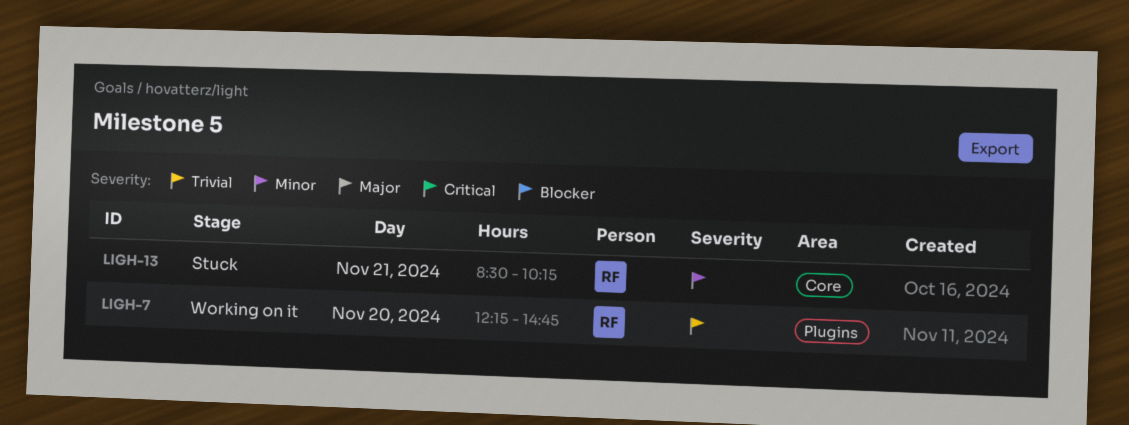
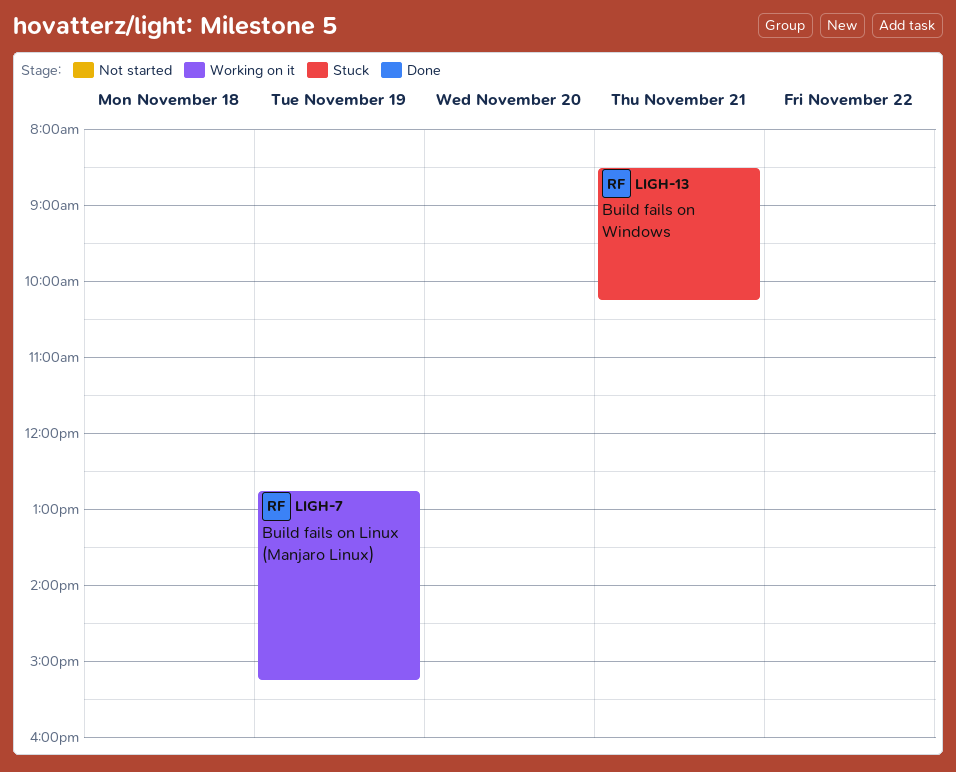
LIGH-7, day: Nov 20 -> Nov 19
LIGH-7, begins: 12:15 -> 12:45
LIGH-7, ends: 14:45 -> 15:15

